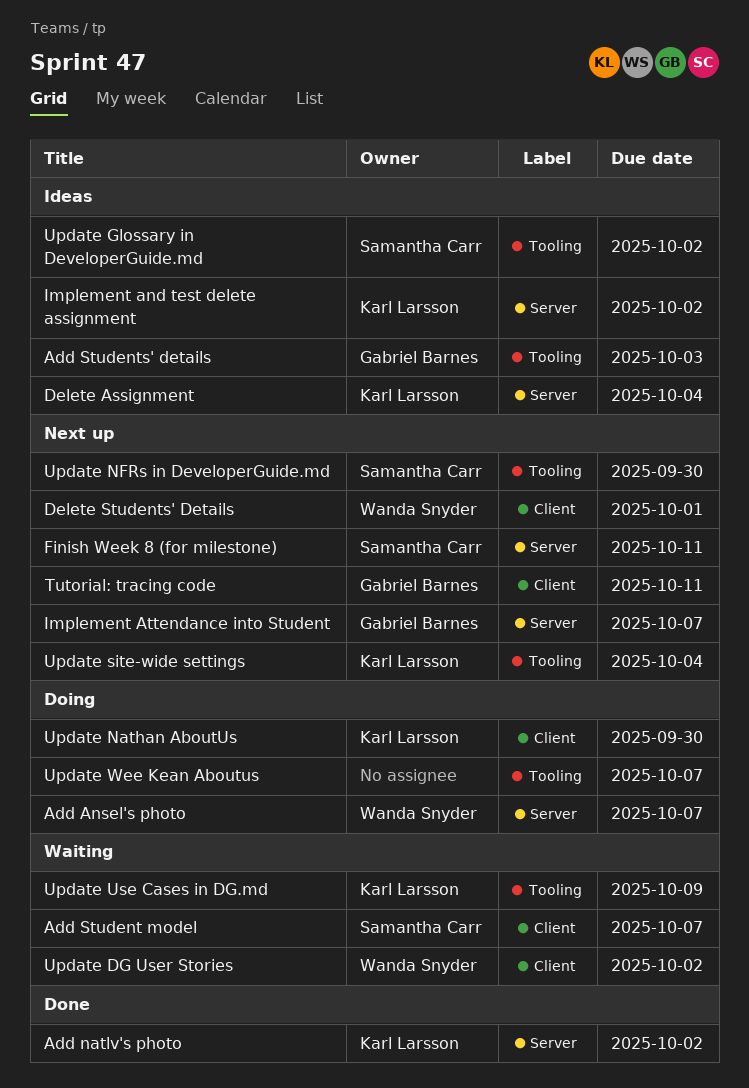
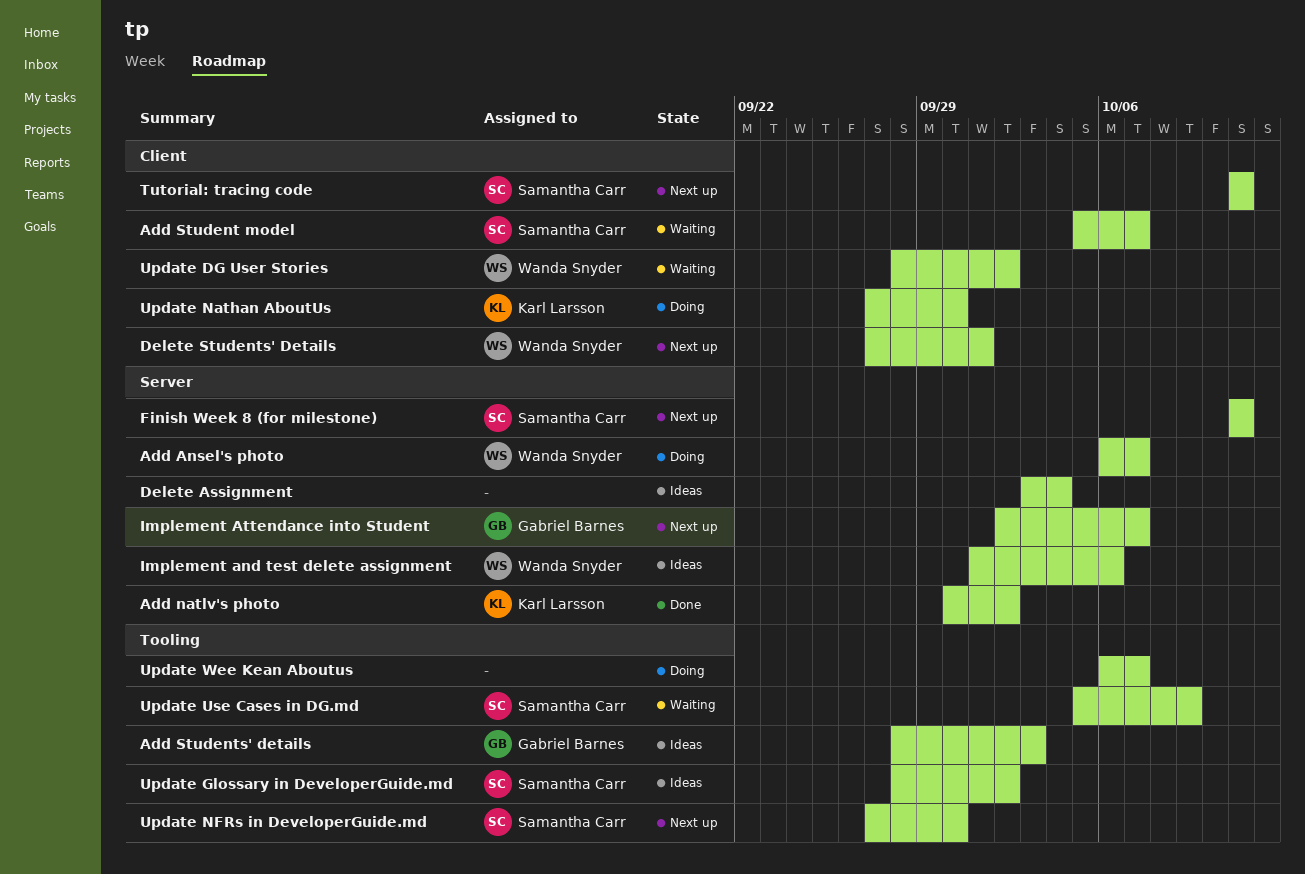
Delete Assignment, owner: Karl Larsson -> none
Implement and test delete assignment, owner: Karl Larsson -> Wanda Snyder
Implement and test delete assignment, due: Oct 2 -> Oct 6
Tutorial: tracing code, owner: Gabriel Barnes -> Samantha Carr
Update site-wide settings: present -> none
Update Use Cases in DG.md, owner: Karl Larsson -> Samantha Carr

